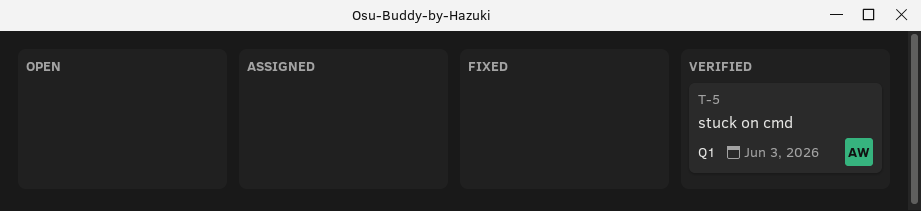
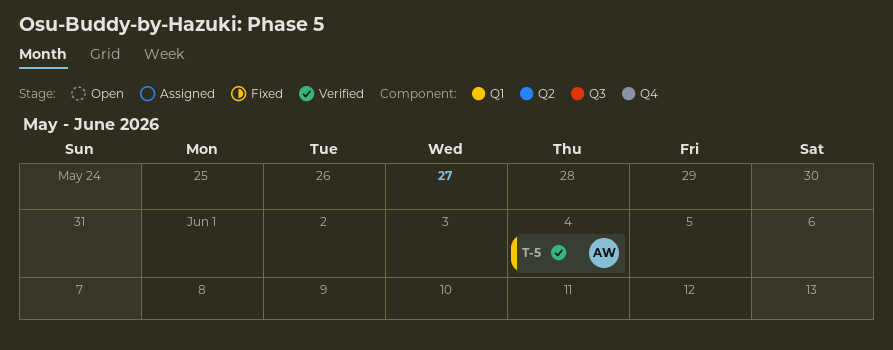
T-5, due: Jun 3 -> Jun 4

